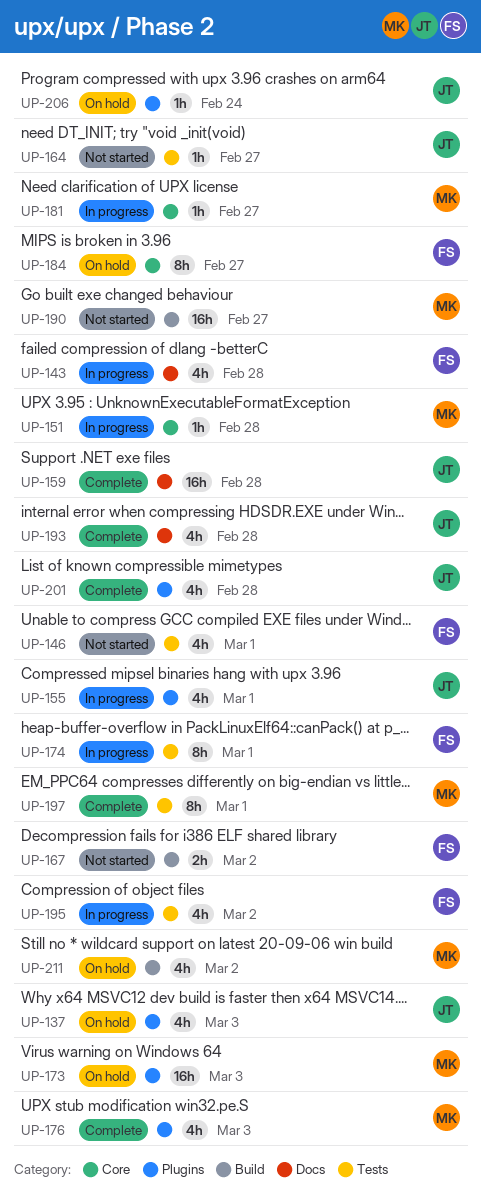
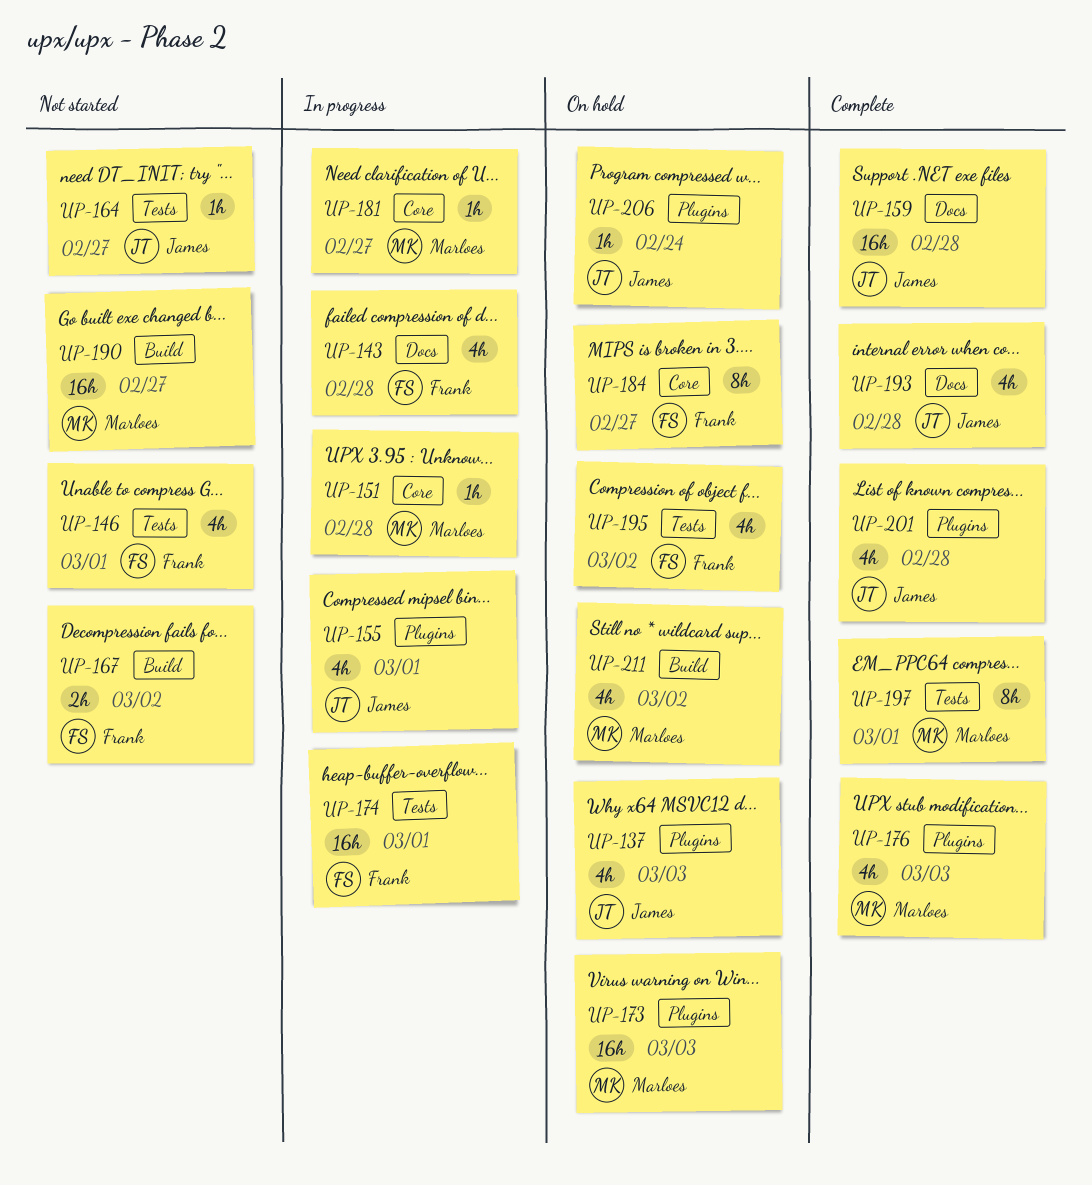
UP-174, estimate: 8h -> 16h
UP-195, status: In progress -> On hold

